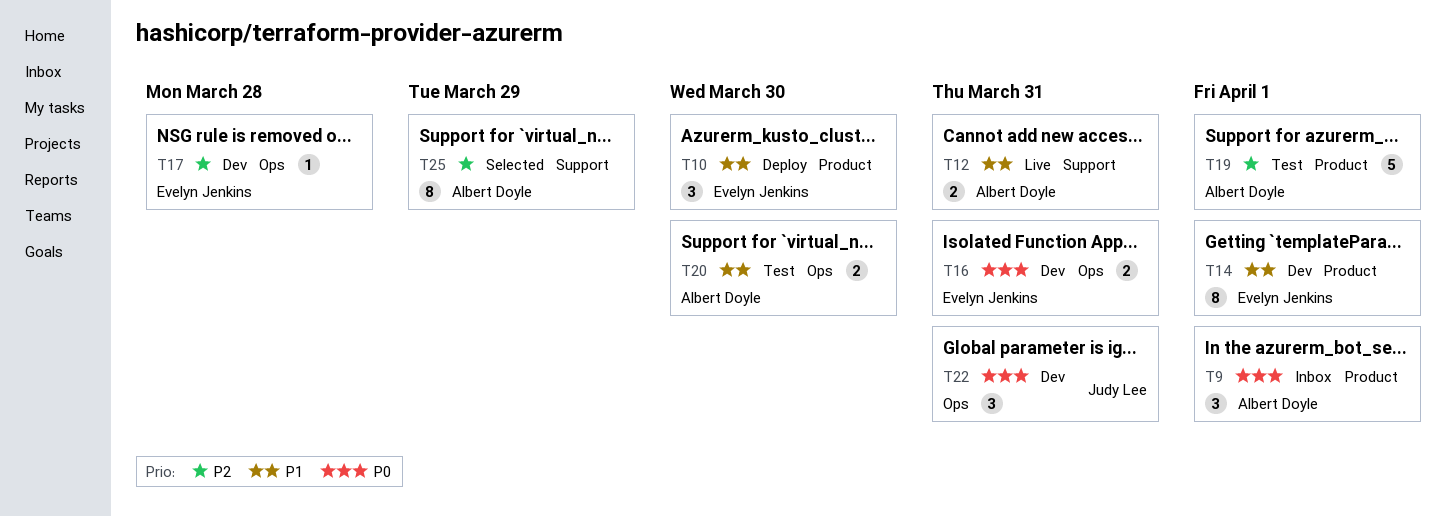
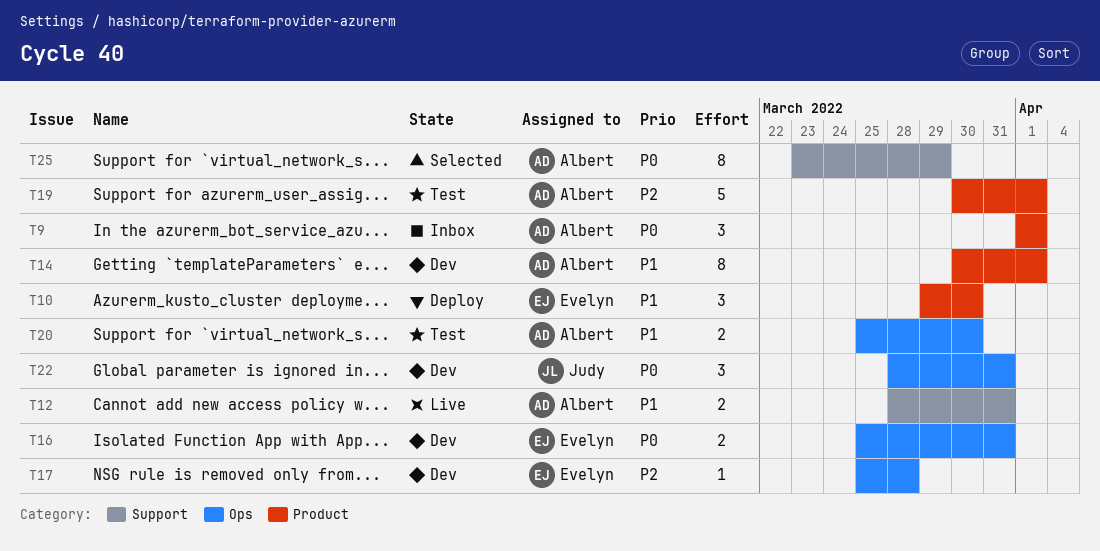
T14, owner: Evelyn Jenkins -> Albert Doyle
T25, priority: P2 -> P0

